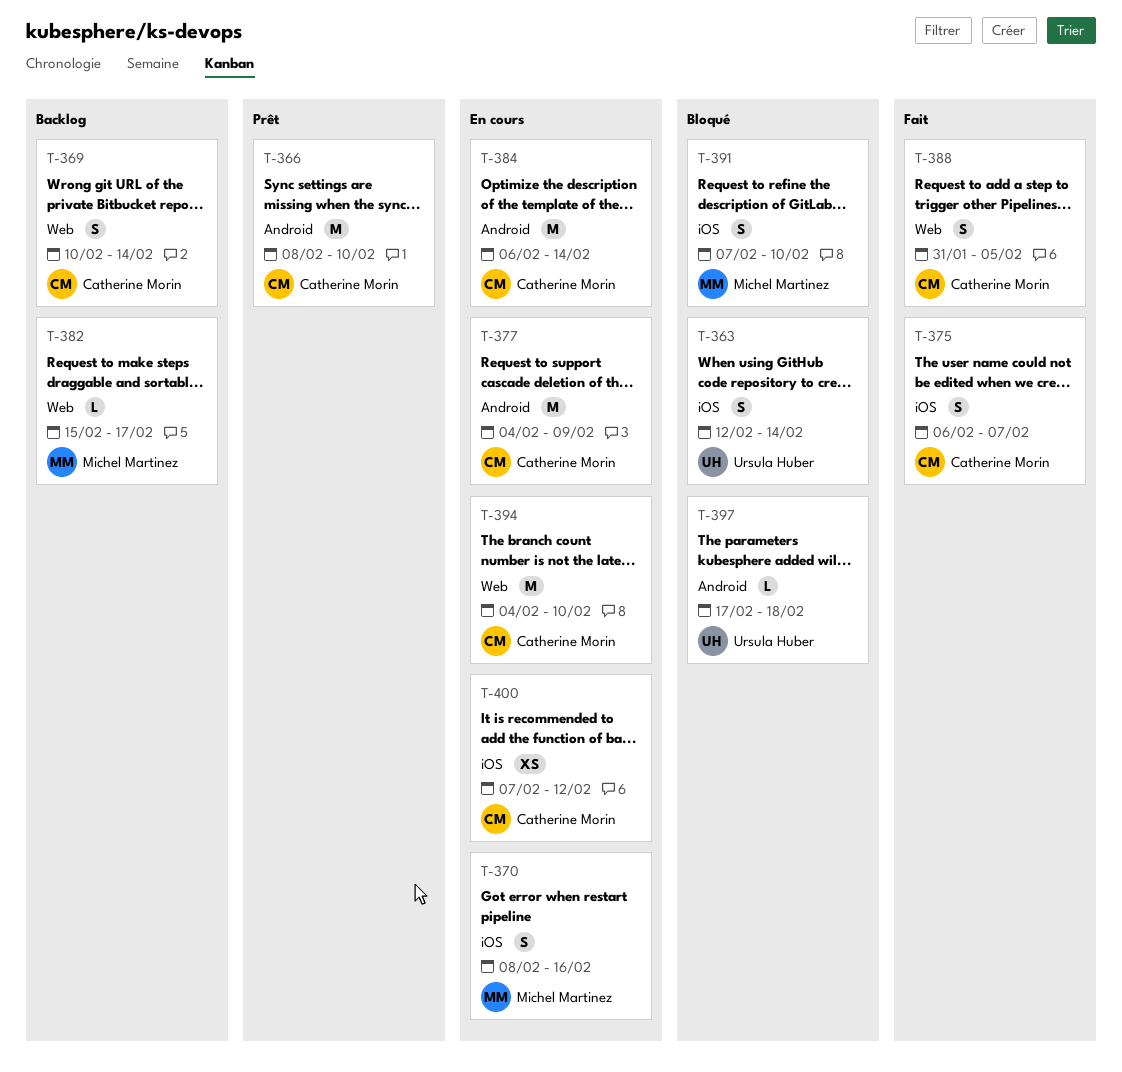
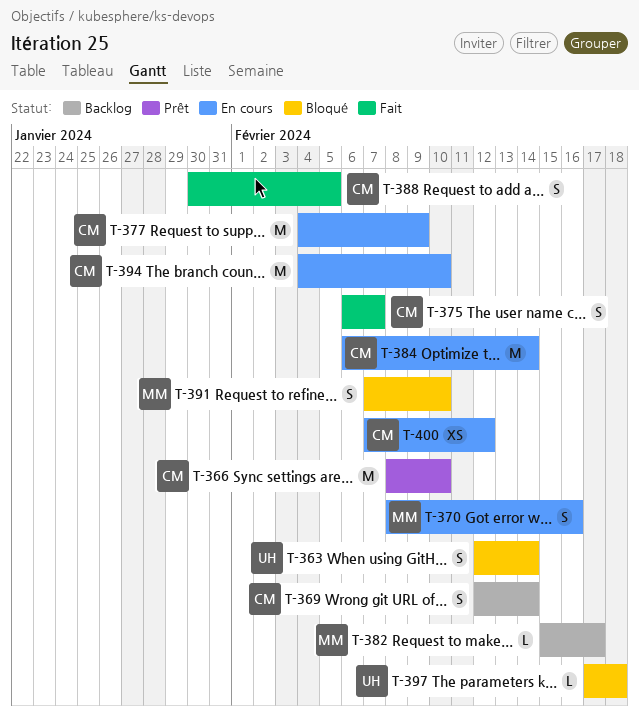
T-369, start: Feb 10 -> Feb 12
T-388, start: Jan 31 -> Jan 30

